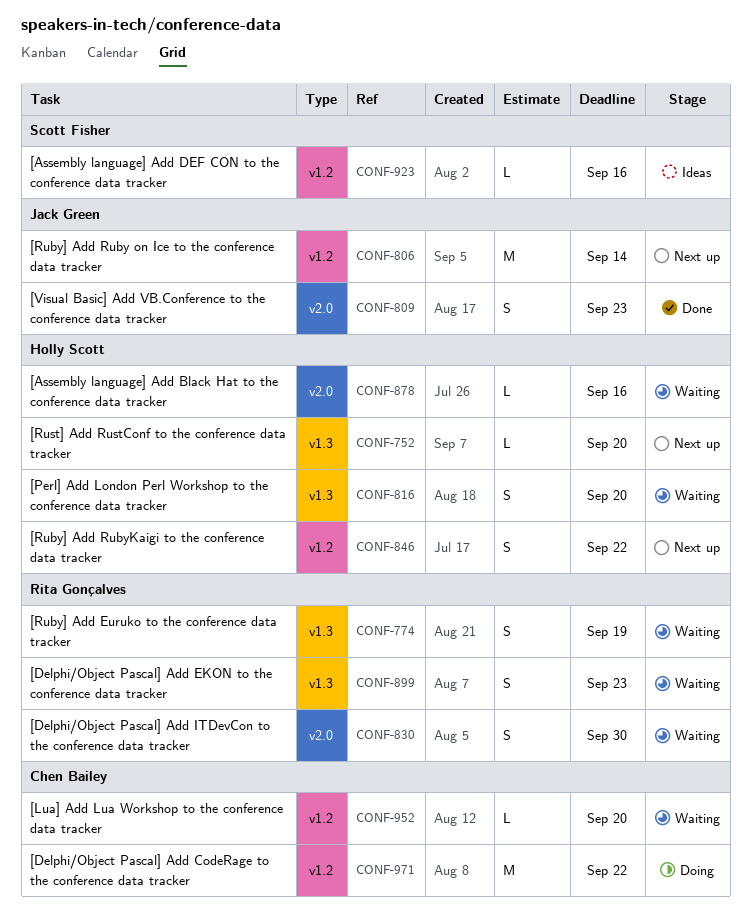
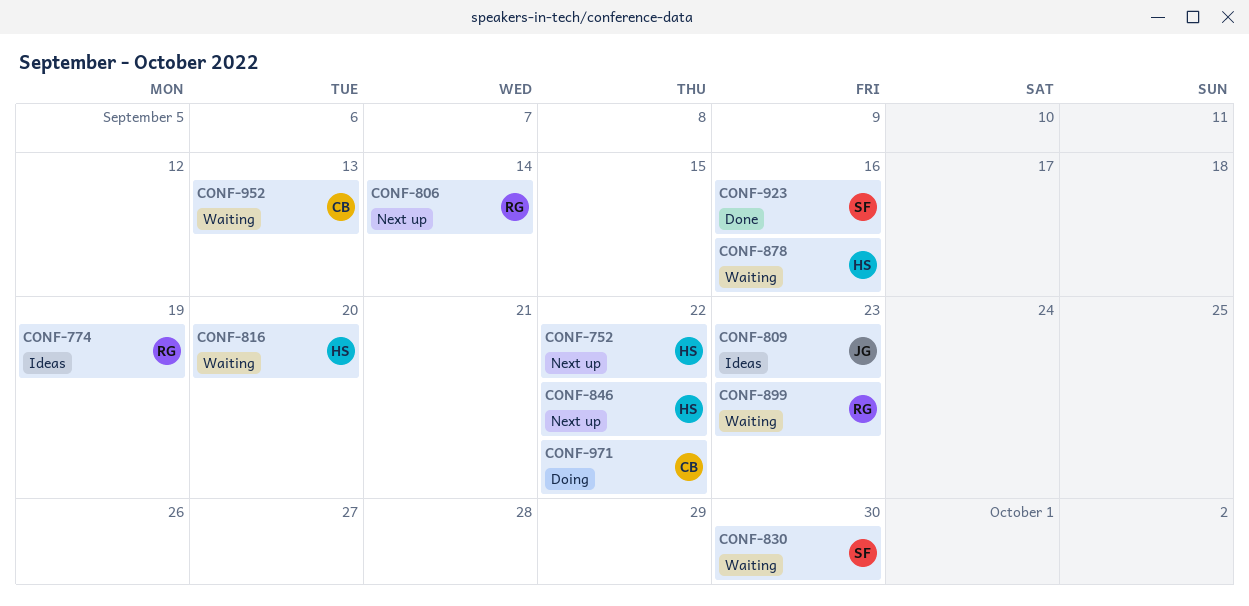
CONF-752, due: Sep 20 -> Sep 22
CONF-774, status: Waiting -> Ideas
CONF-806, owner: Jack Green -> Rita Gonçalves
CONF-809, status: Done -> Ideas
CONF-830, owner: Rita Gonçalves -> Scott Fisher
CONF-923, status: Ideas -> Done
CONF-952, due: Sep 20 -> Sep 13

